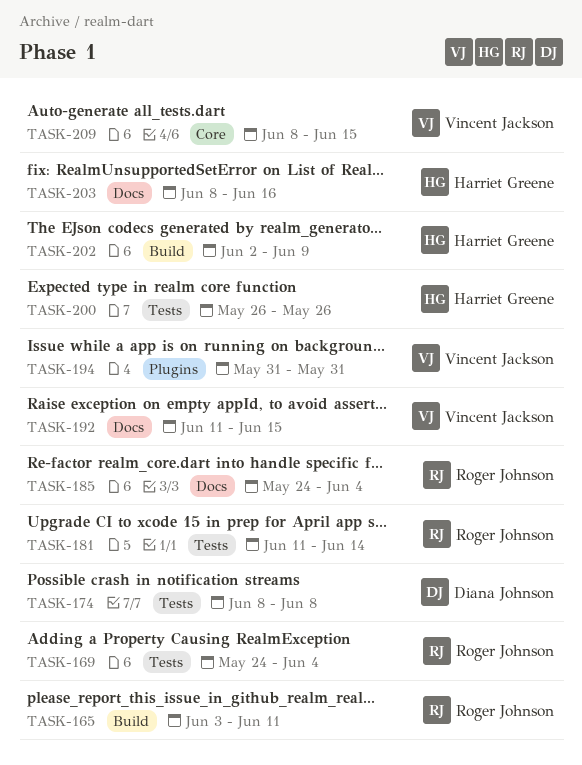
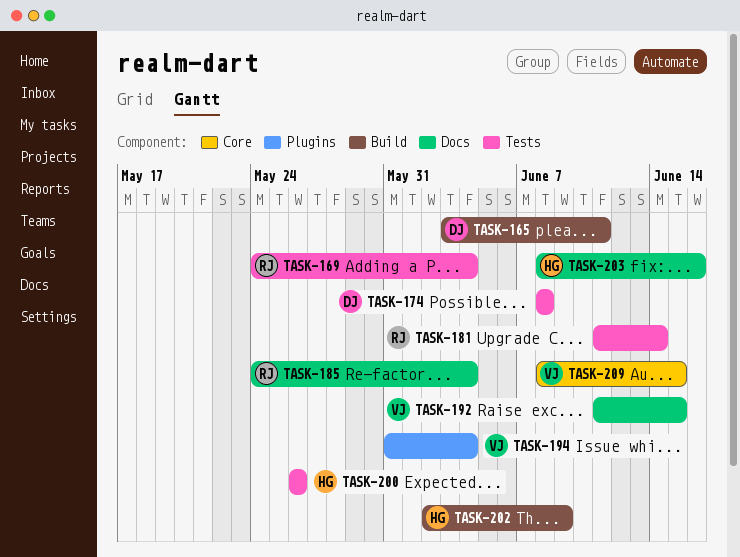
TASK-165, owner: Roger Johnson -> Diana Johnson
TASK-194, due: May 31 -> Jun 4

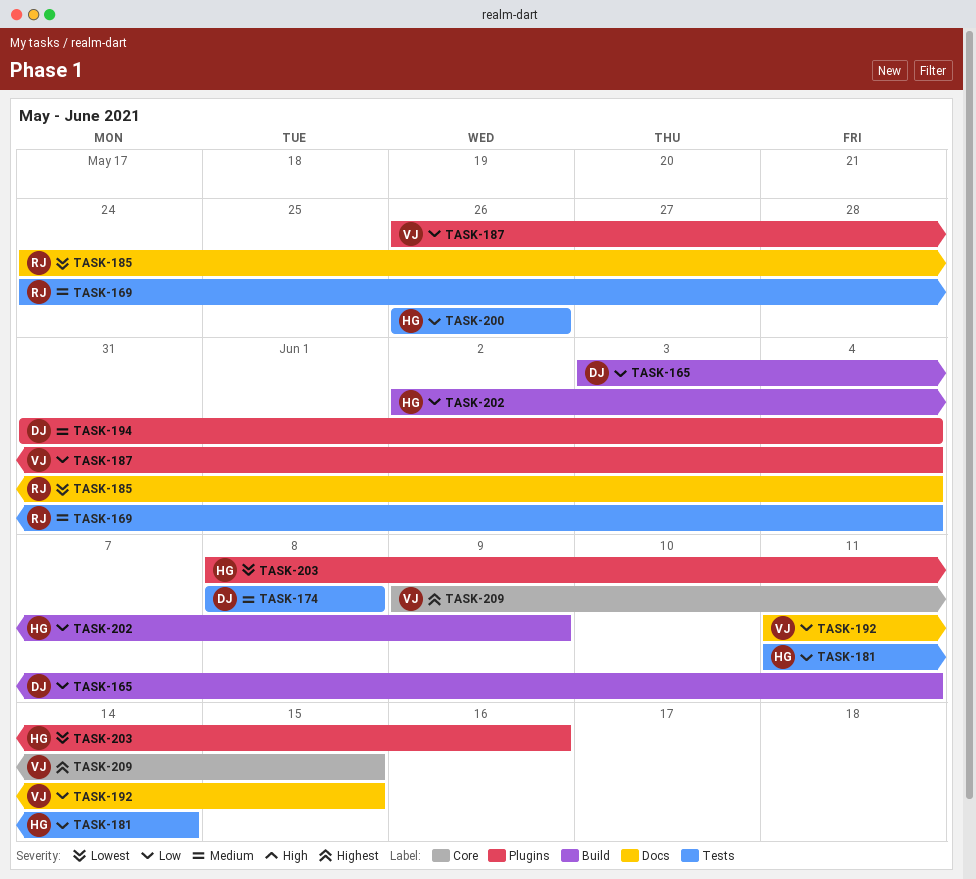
TASK-181, owner: RJ -> HG
TASK-187: none -> present
TASK-194, owner: VJ -> DJ
TASK-203, label: Docs -> Plugins
TASK-209, start: Jun 8 -> Jun 9

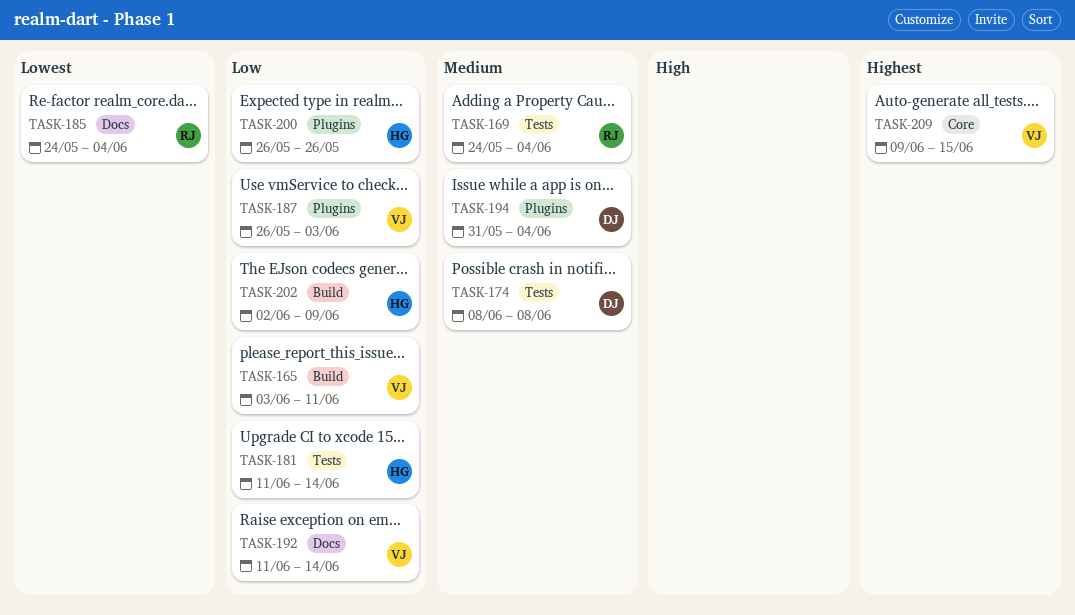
TASK-165, owner: DJ -> VJ
TASK-187, due: Jun 4 -> Jun 3
TASK-192, due: Jun 15 -> Jun 14
TASK-200, label: Tests -> Plugins
TASK-203: present -> none

